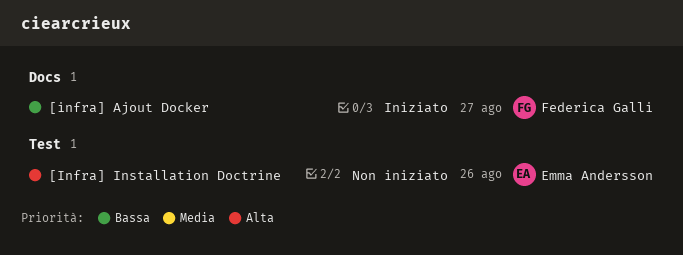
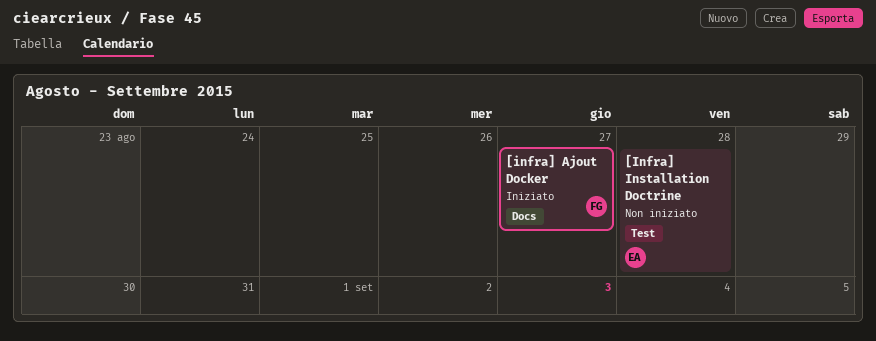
[Infra] Installation Doctrine, due: Aug 26 -> Aug 28

